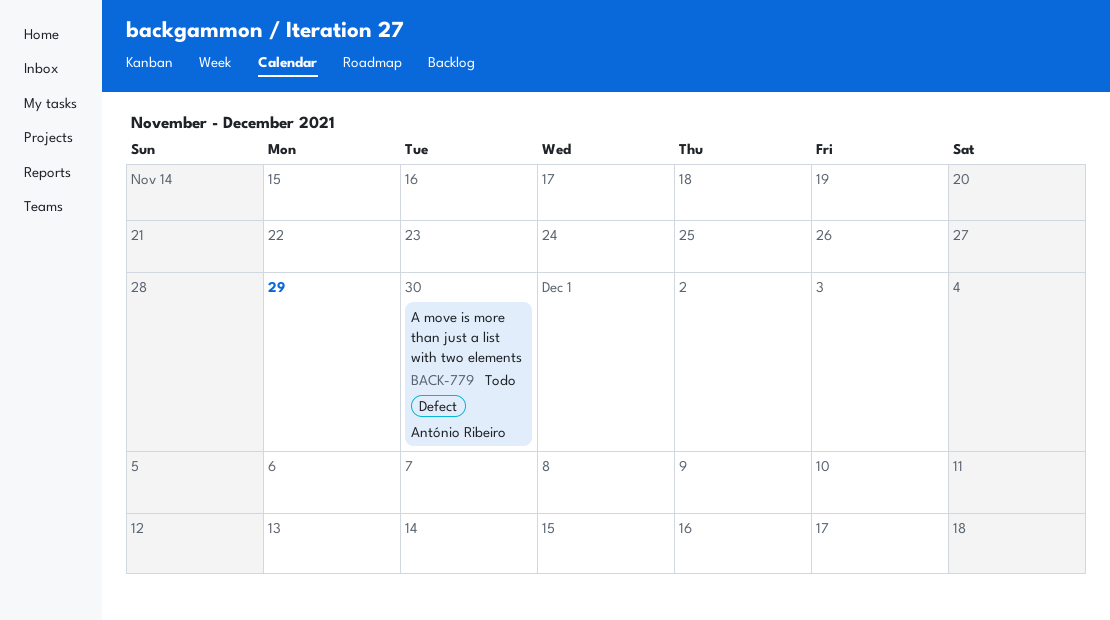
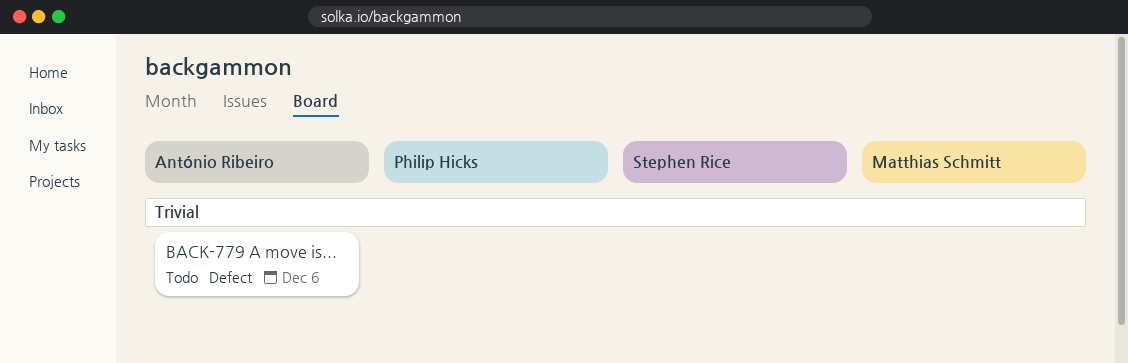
BACK-779, due: Nov 30 -> Dec 6

